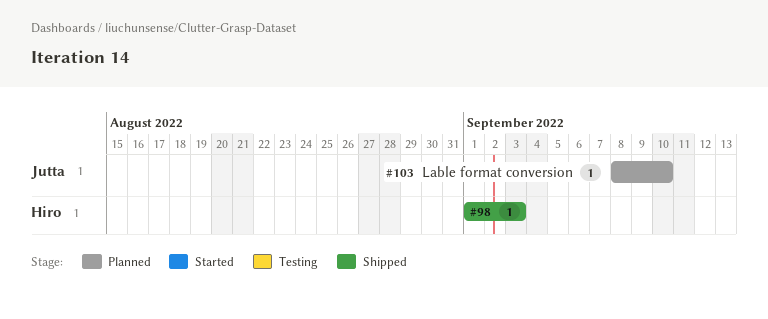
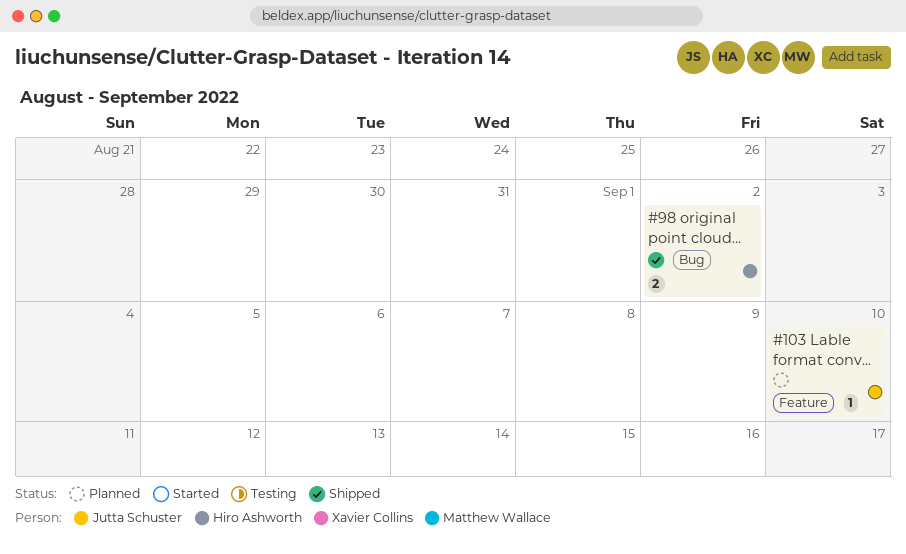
#98, estimate: 1 -> 2
#98, due: Sep 3 -> Sep 2

